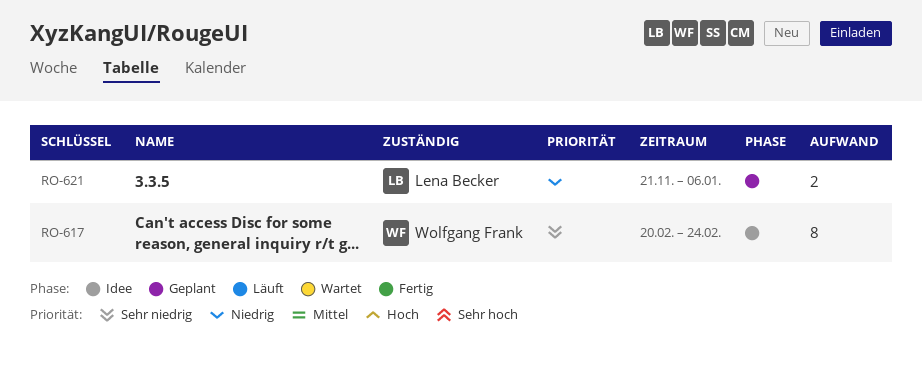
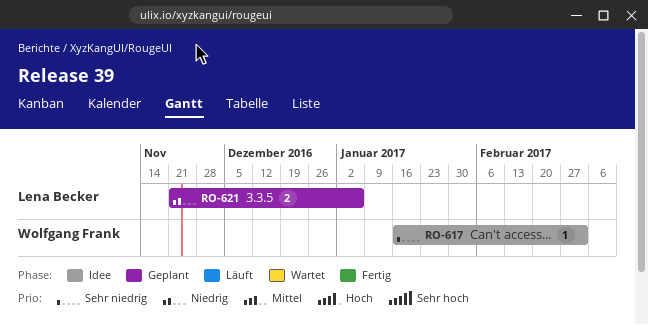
RO-617, estimate: 8 -> 1
RO-617, start: Feb 20 -> Jan 16
RO-617, due: Feb 24 -> Mar 3

